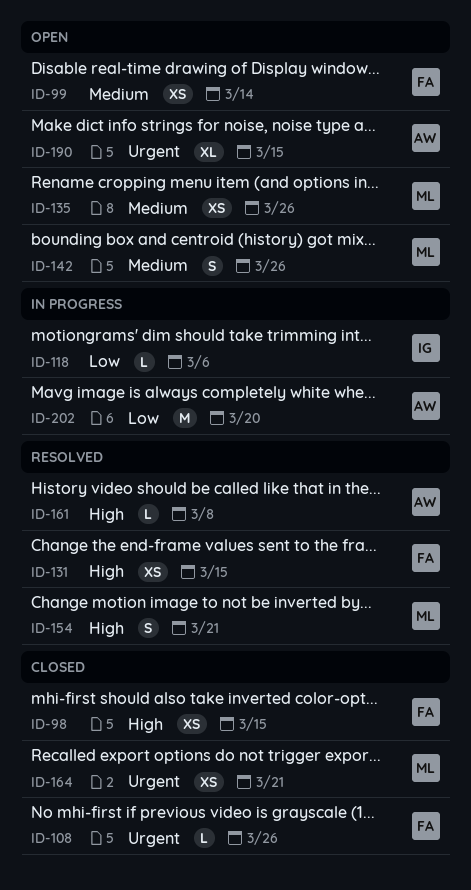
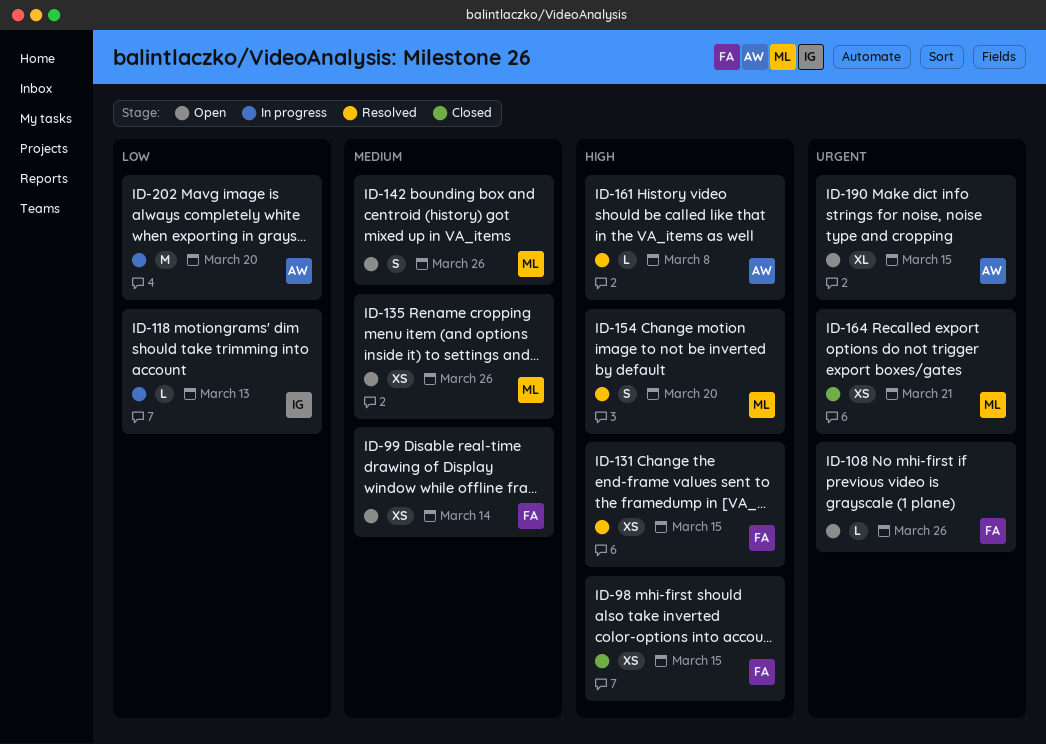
ID-108, status: Closed -> Open
ID-118, due: Mar 6 -> Mar 13
ID-154, due: Mar 21 -> Mar 20

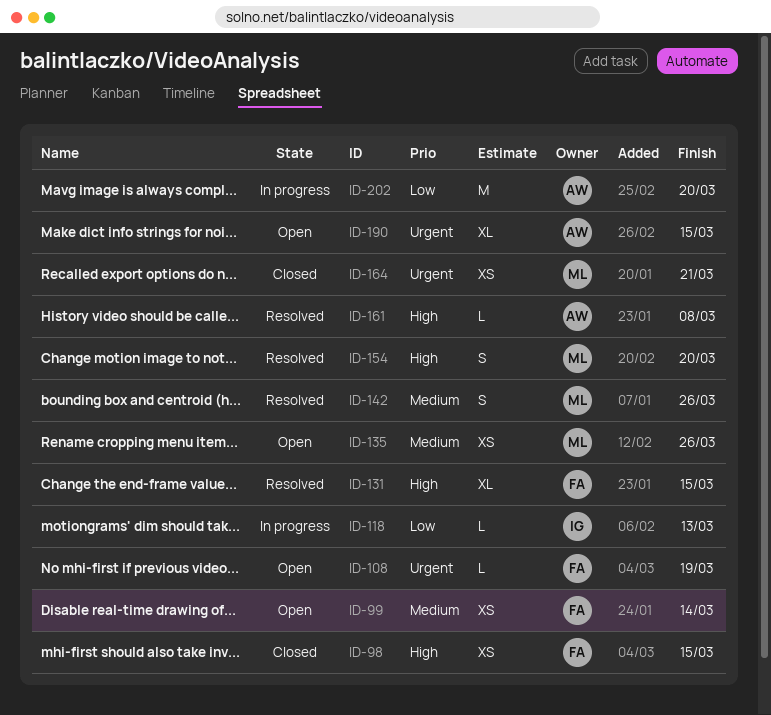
ID-108, due: Mar 26 -> Mar 19
ID-131, estimate: XS -> XL
ID-142, status: Open -> Resolved

